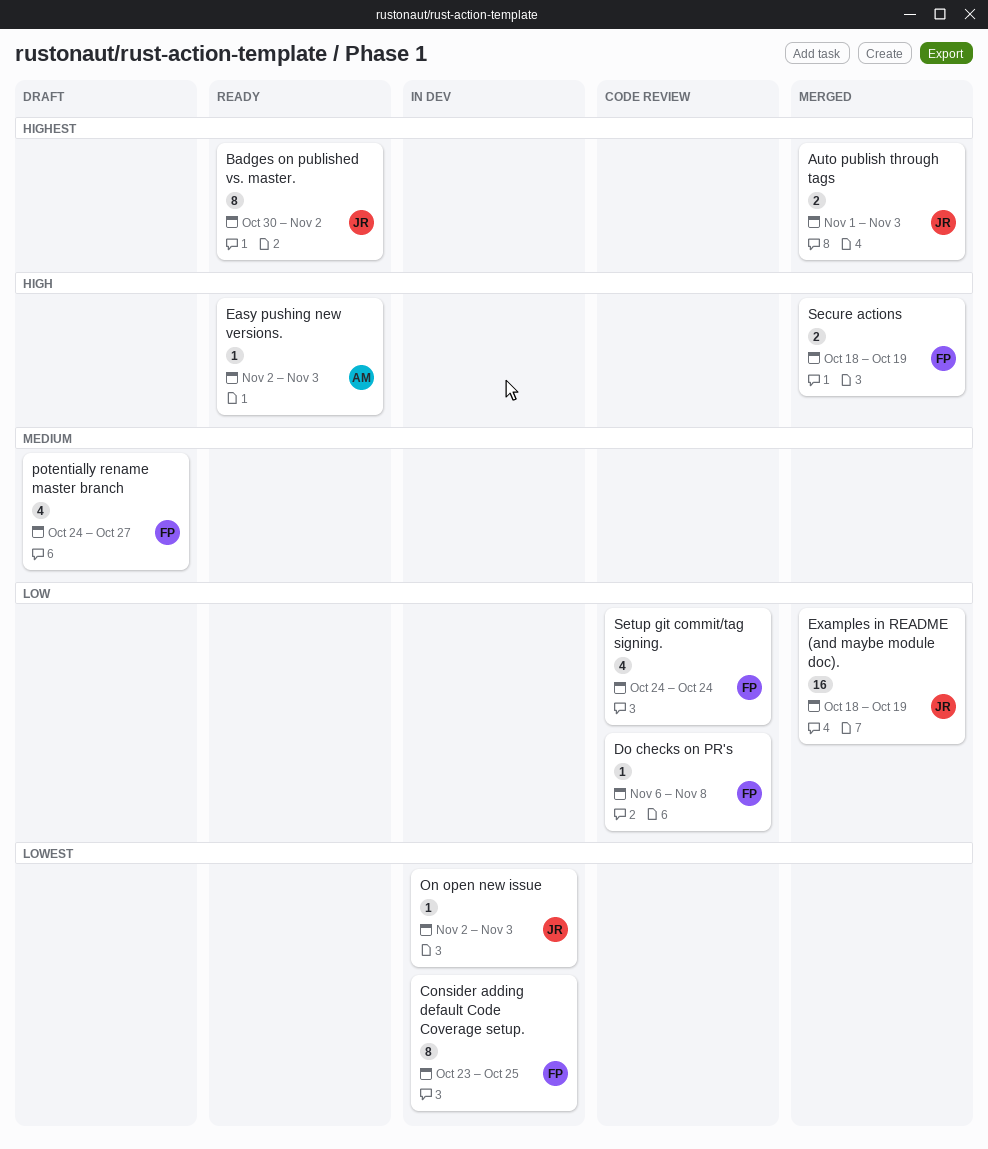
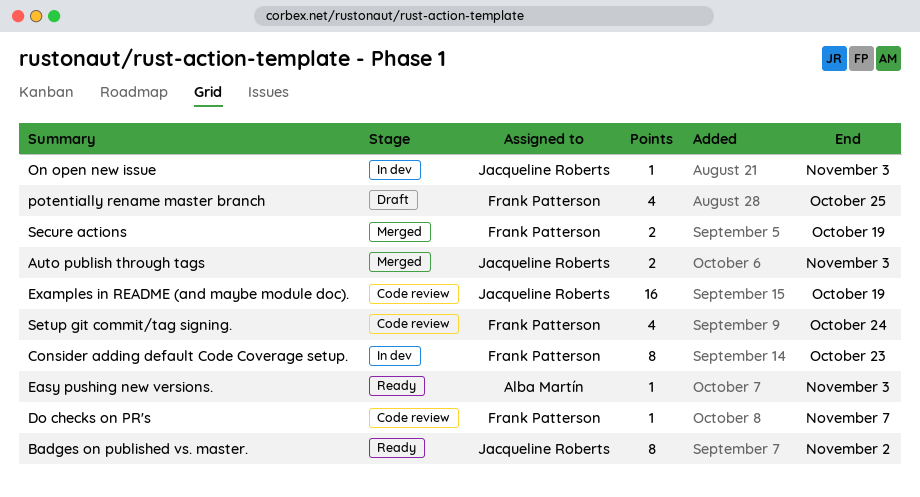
Consider adding default Code Coverage setup., due: Oct 25 -> Oct 23
Do checks on PR's, due: Nov 8 -> Nov 7
Examples in README (and maybe module doc)., status: Merged -> Code review
potentially rename master branch, due: Oct 27 -> Oct 25

